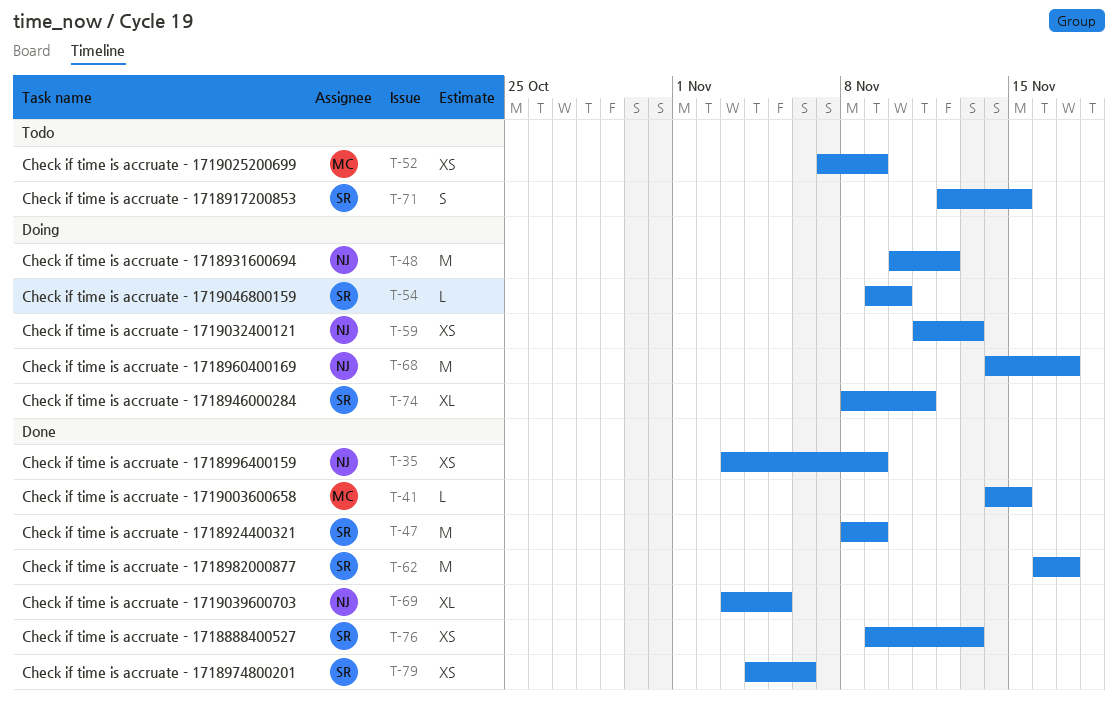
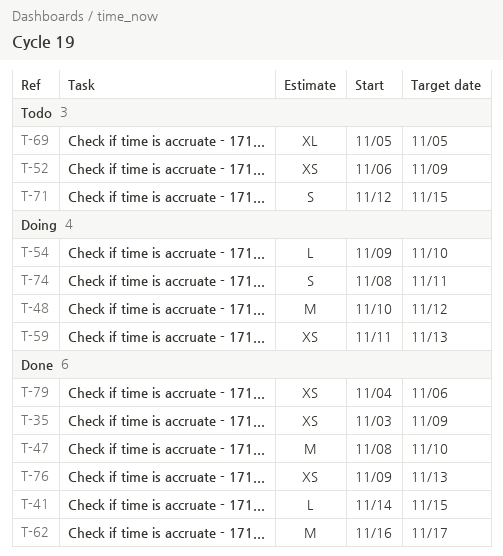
T-47, due: Nov 9 -> Nov 10
T-52, start: Nov 7 -> Nov 6
T-68: present -> none
T-69, status: Done -> Todo
T-69, start: Nov 3 -> Nov 5
T-74, estimate: XL -> S

